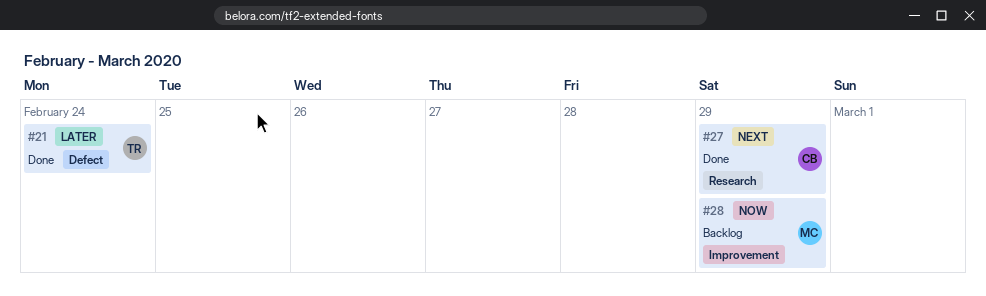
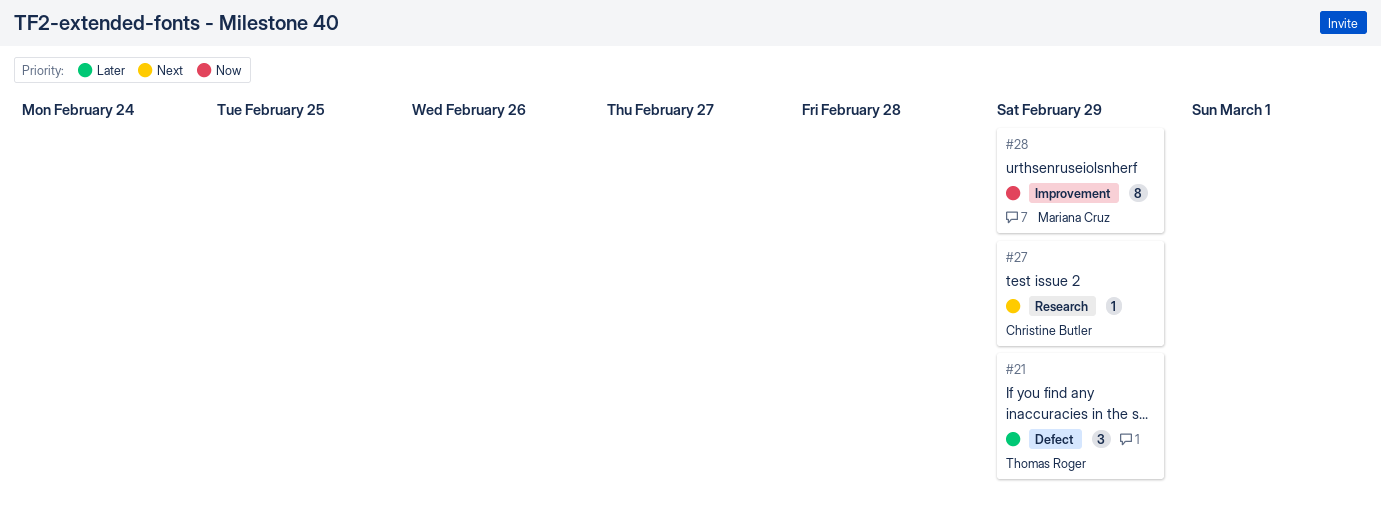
#21, due: Feb 24 -> Feb 29

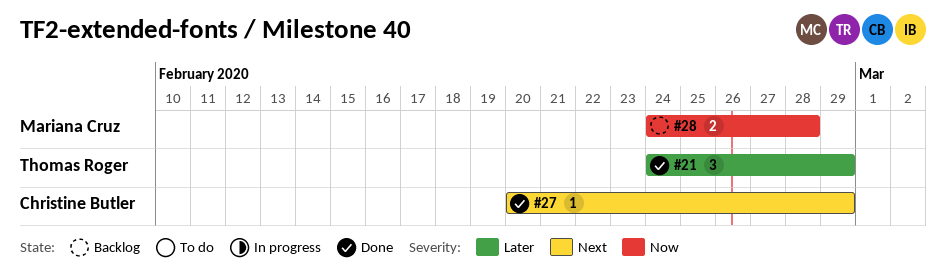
#28, estimate: 8 -> 2
#28, due: Feb 29 -> Feb 28

